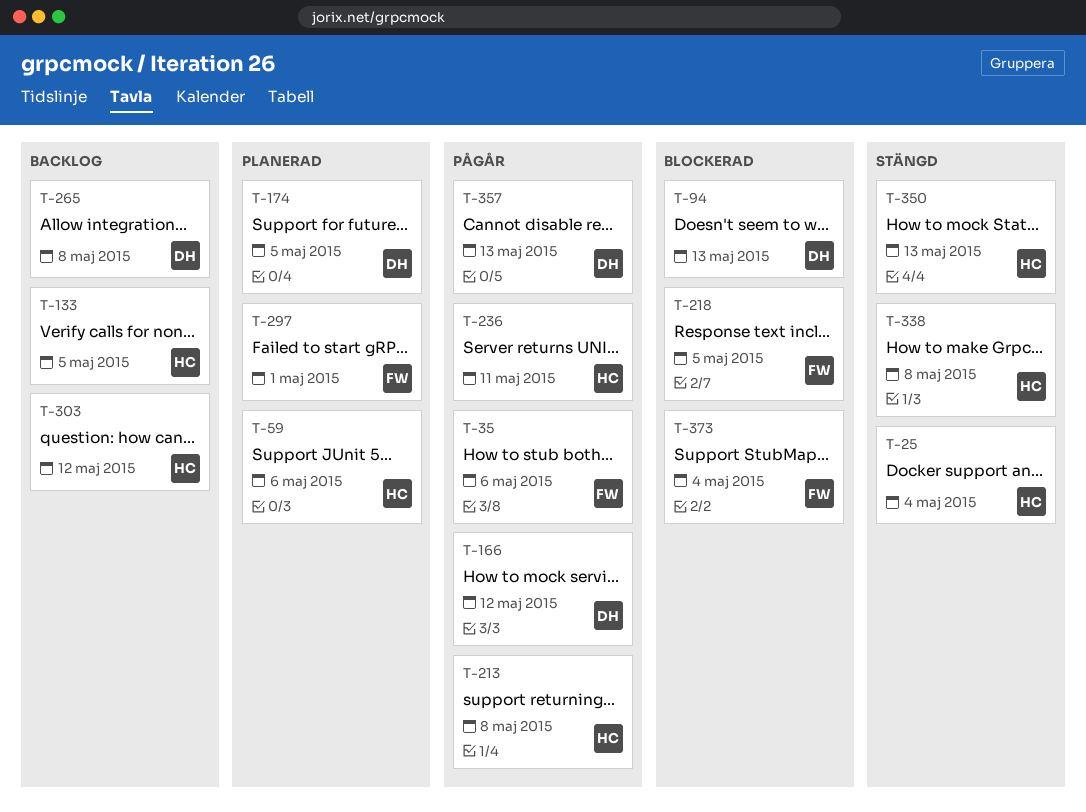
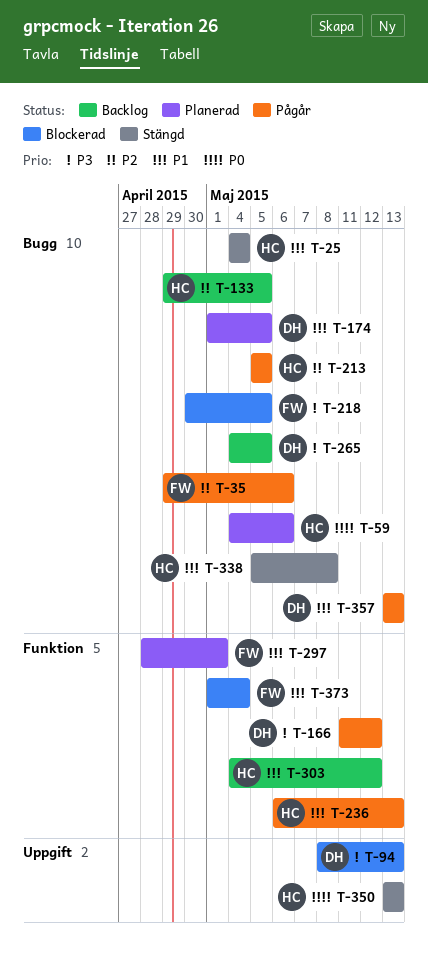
T-213, due: May 8 -> May 5
T-236, due: May 11 -> May 13
T-265, due: May 8 -> May 5

